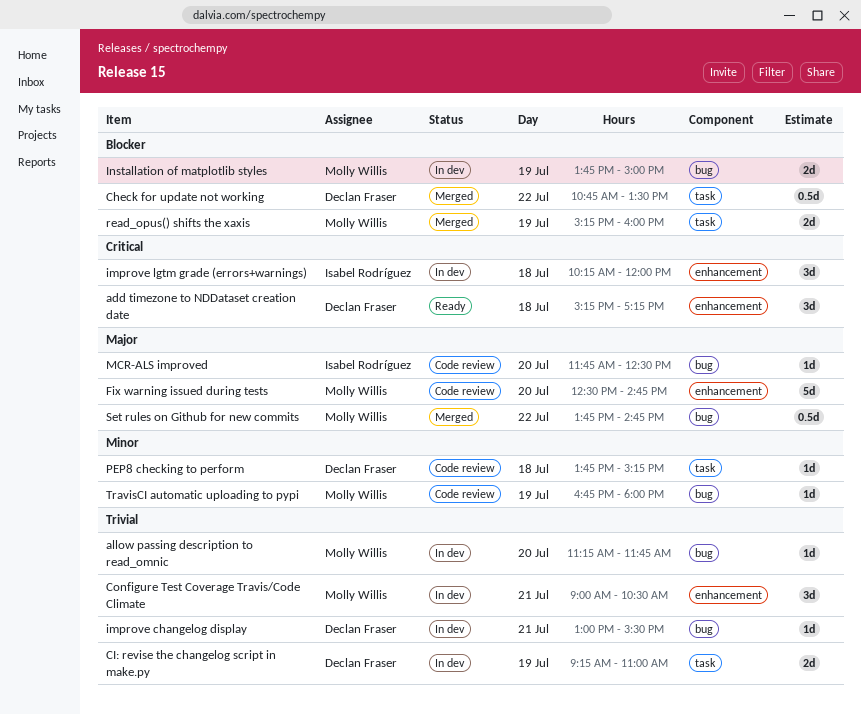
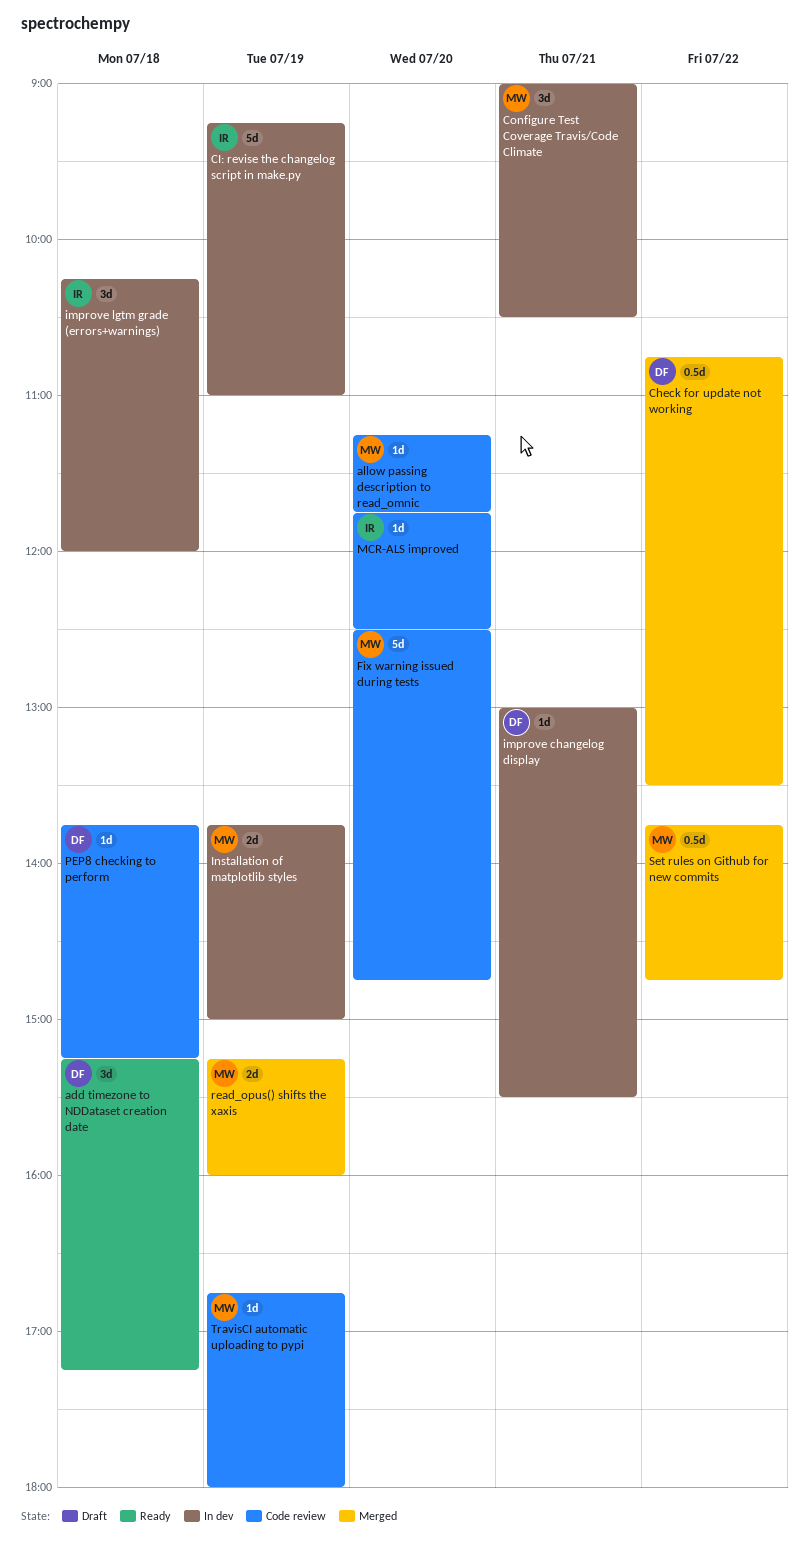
allow passing description to read_omnic, status: In dev -> Code review
CI: revise the changelog script in make.py, owner: Declan Fraser -> Isabel Rodríguez
CI: revise the changelog script in make.py, estimate: 2d -> 5d

